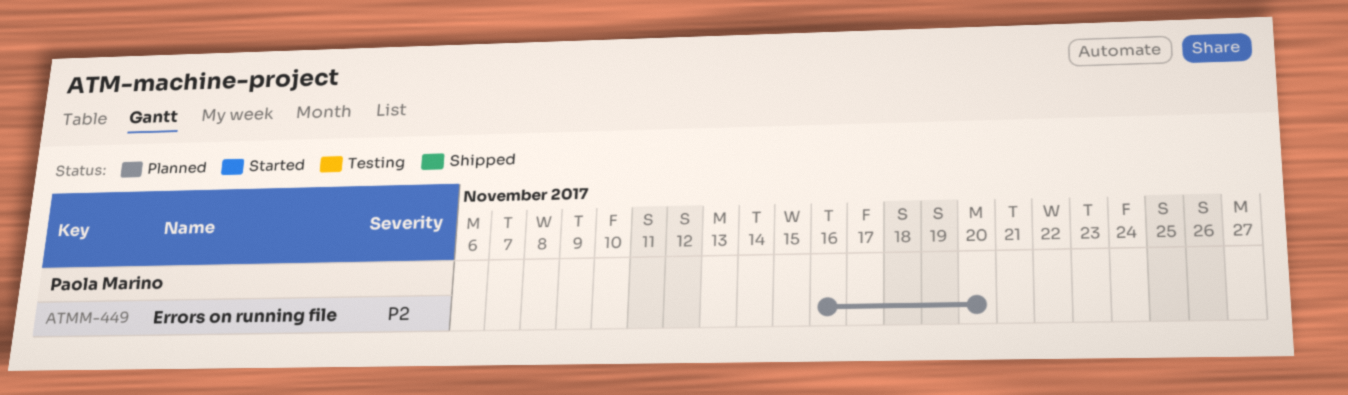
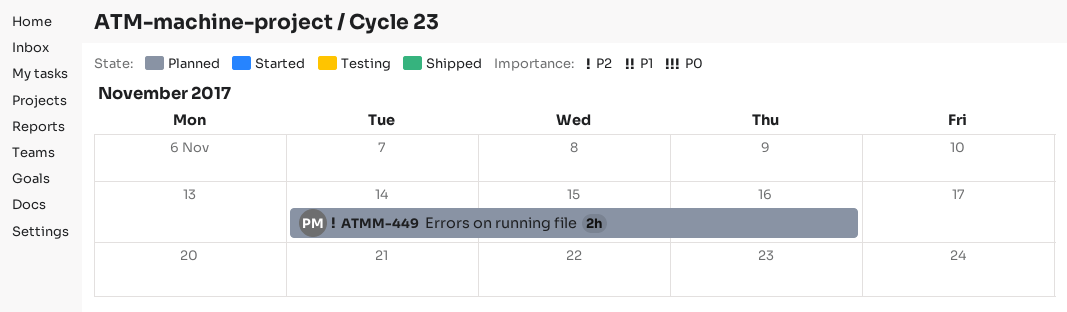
ATMM-449, start: Nov 16 -> Nov 14
ATMM-449, due: Nov 20 -> Nov 16

